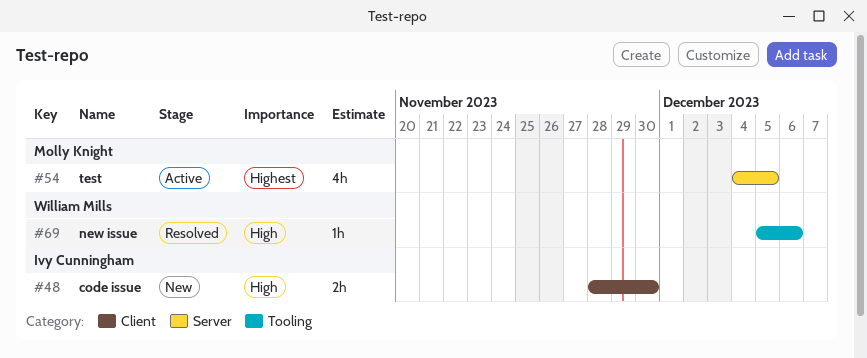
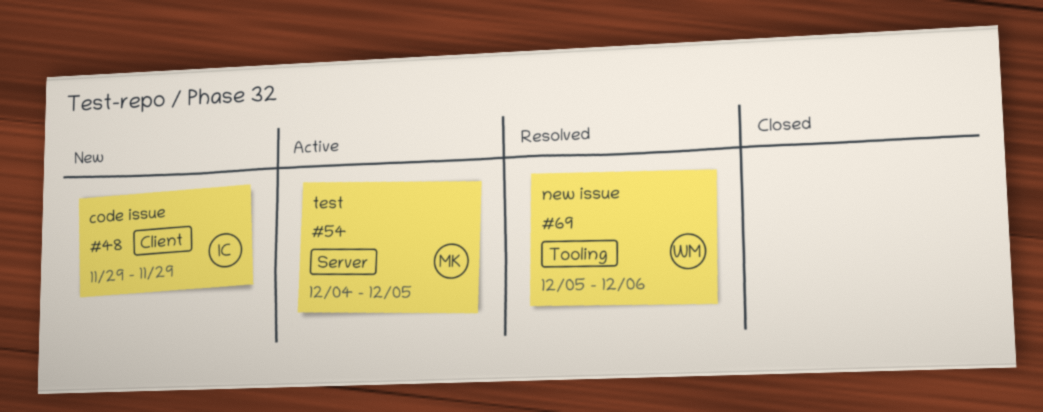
#48, start: Nov 28 -> Nov 29
#48, due: Nov 30 -> Nov 29

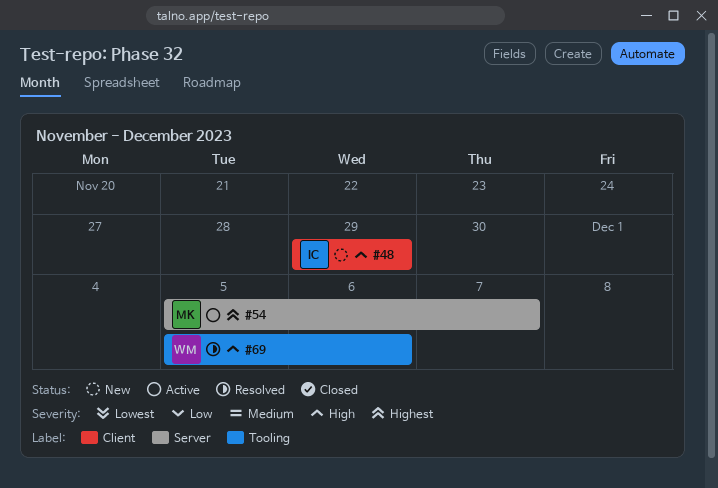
#54, start: Dec 4 -> Dec 5
#54, due: Dec 5 -> Dec 7

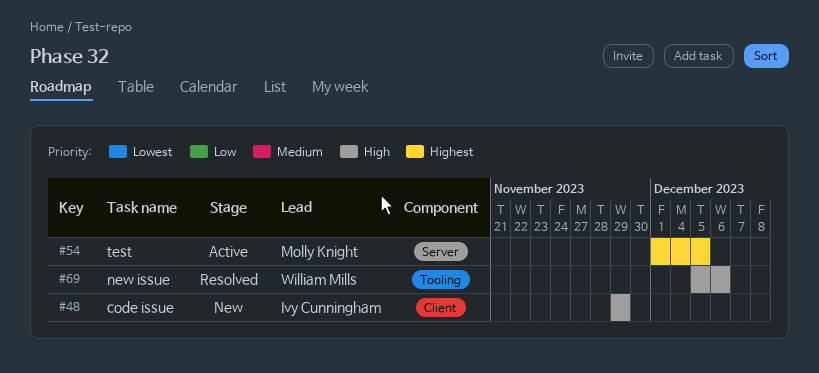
#54, start: Dec 5 -> Dec 1
#54, due: Dec 7 -> Dec 5

